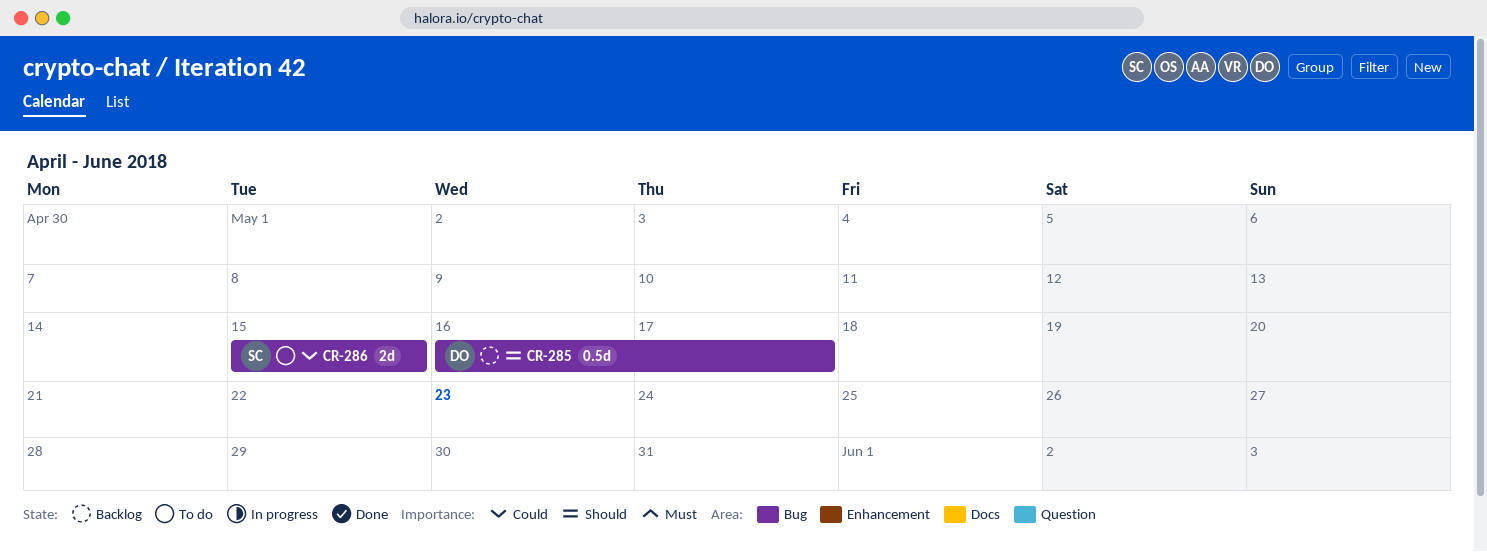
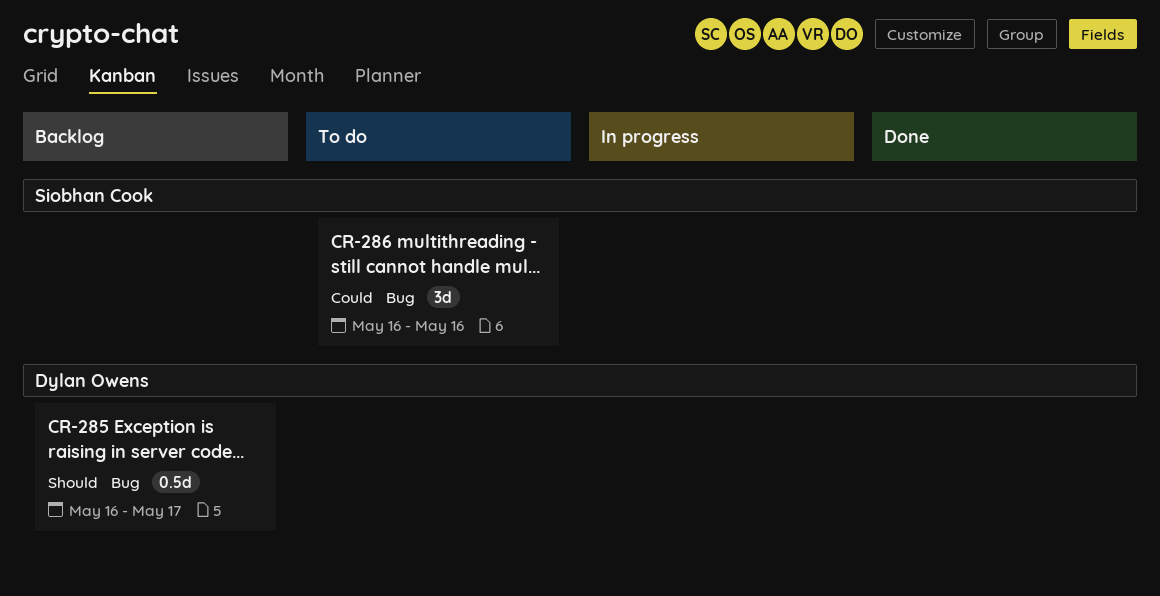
CR-286, estimate: 2d -> 3d
CR-286, start: May 15 -> May 16
CR-286, due: May 15 -> May 16

